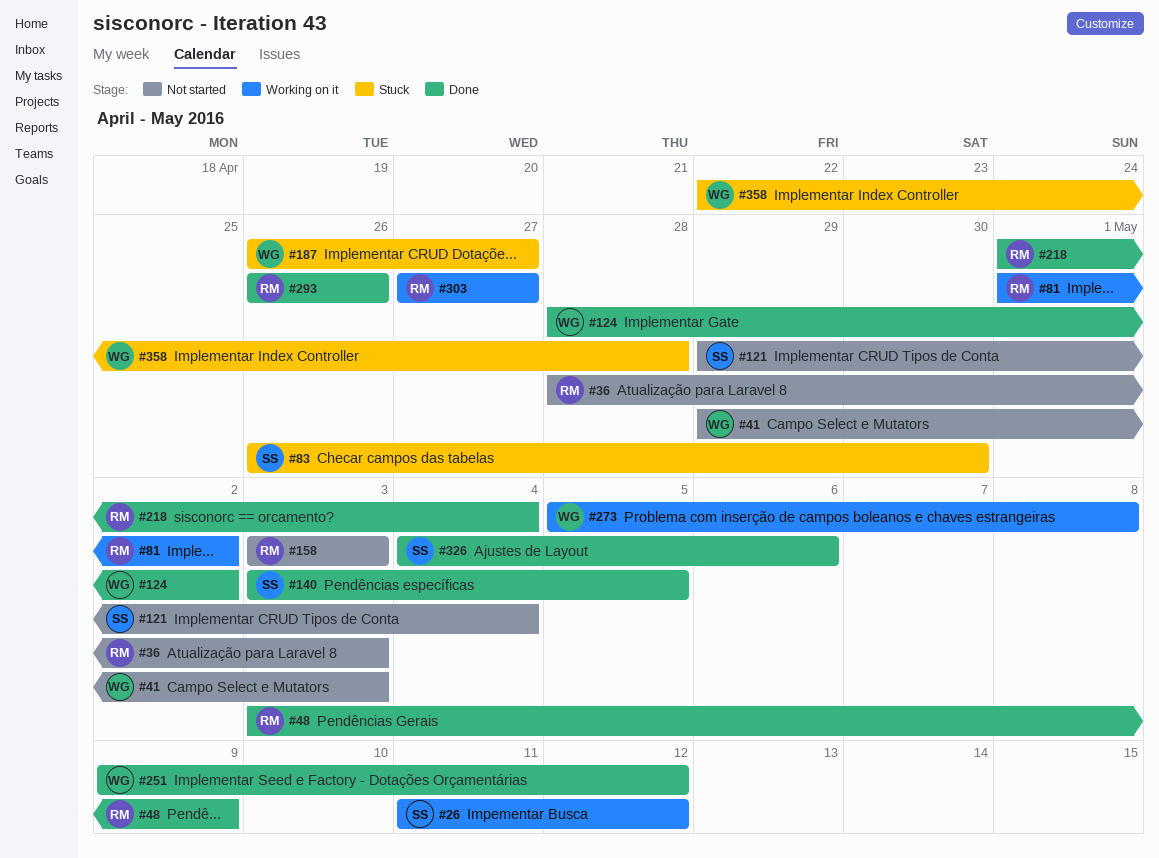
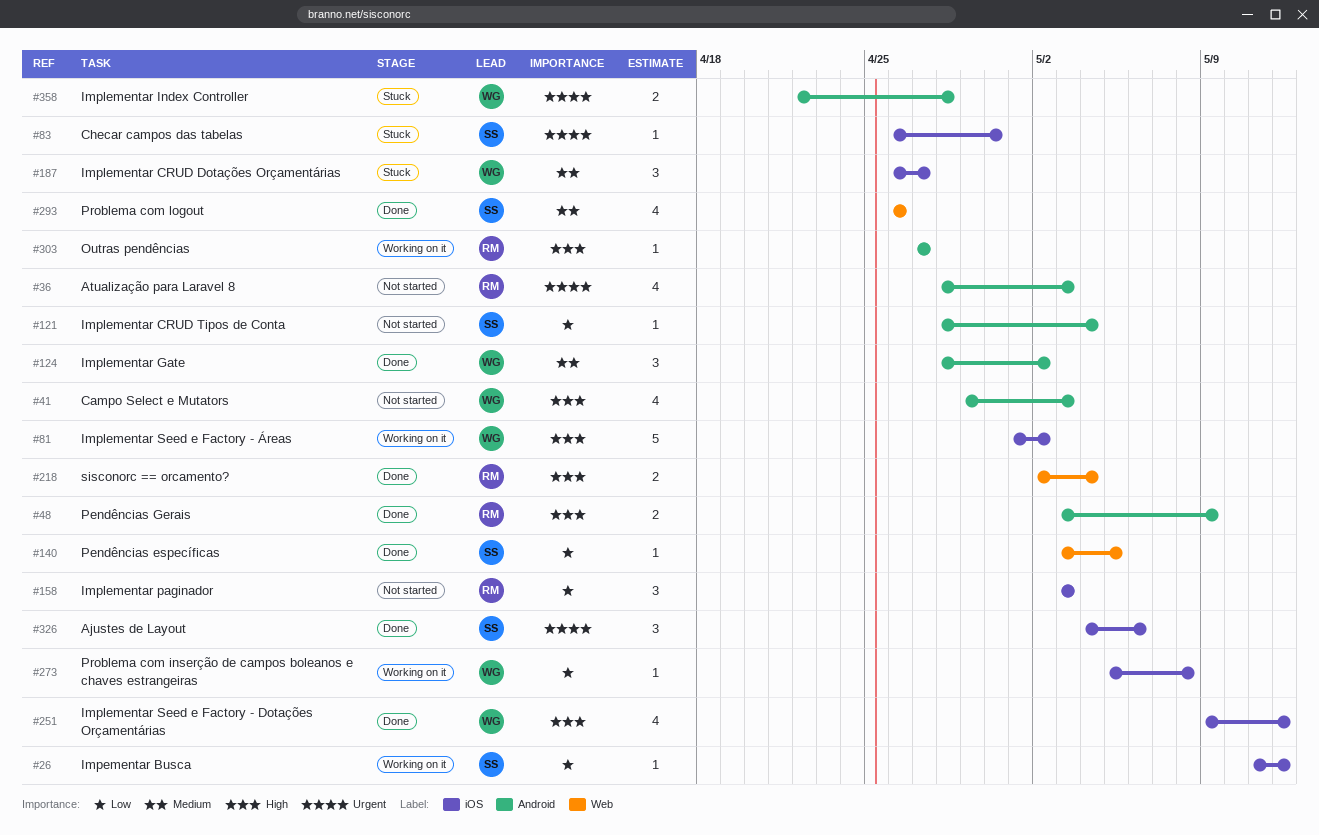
#81, owner: RM -> WG
#121, start: Apr 29 -> Apr 28
#218, start: May 1 -> May 2
#293, owner: RM -> SS

